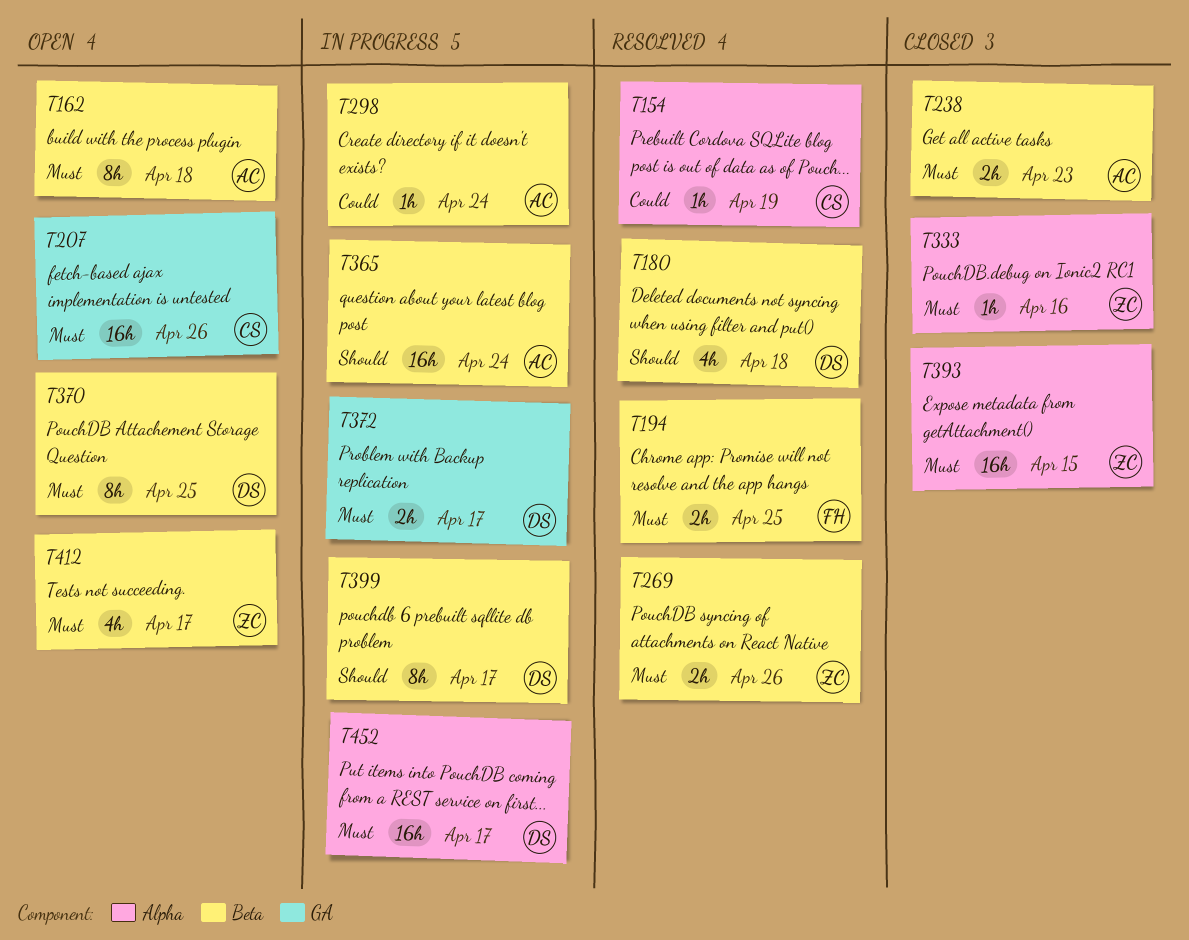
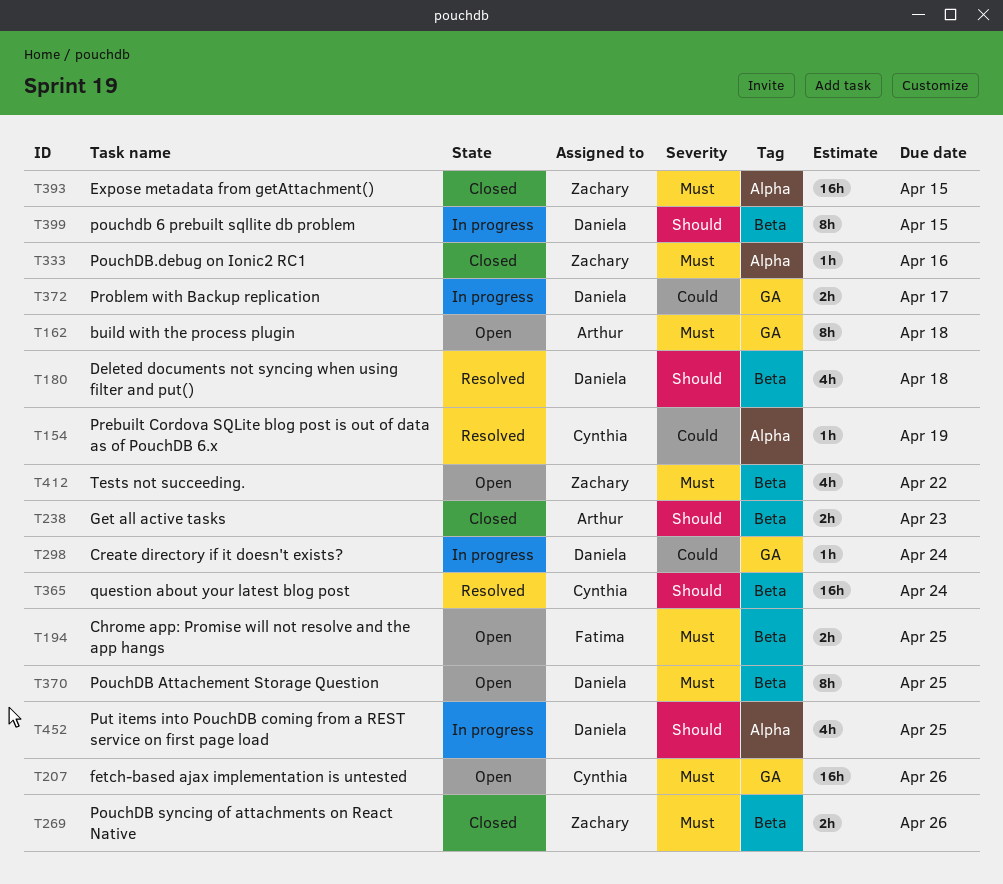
T162, label: Beta -> GA
T194, status: Resolved -> Open
T238, priority: Must -> Should
T269, status: Resolved -> Closed
T298, owner: Arthur -> Daniela
T298, label: Beta -> GA
T365, status: In progress -> Resolved
T365, owner: Arthur -> Cynthia
T372, priority: Must -> Could
T399, due: Apr 17 -> Apr 15
T412, due: Apr 17 -> Apr 22
T452, priority: Must -> Should
T452, estimate: 16h -> 4h
T452, due: Apr 17 -> Apr 25

